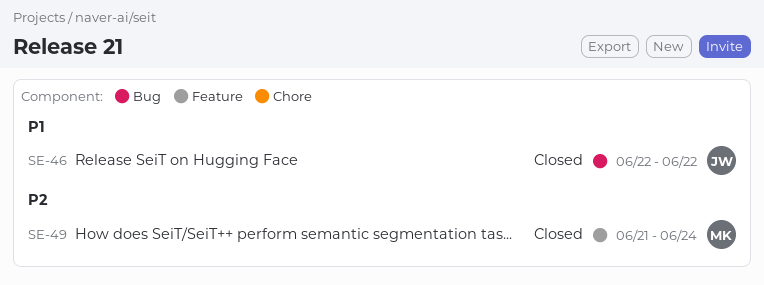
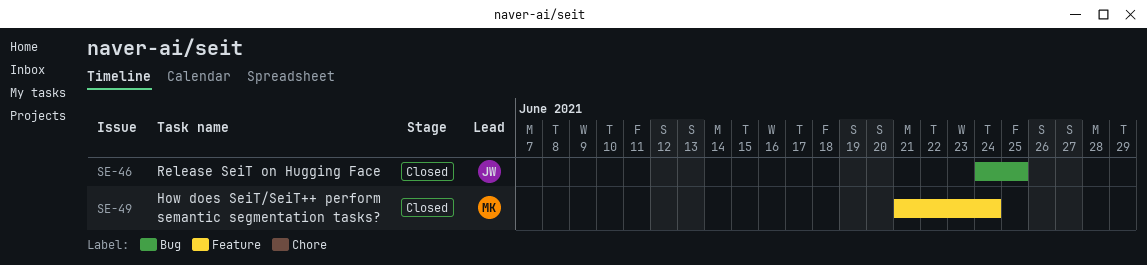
SE-46, start: Jun 22 -> Jun 24
SE-46, due: Jun 22 -> Jun 25

